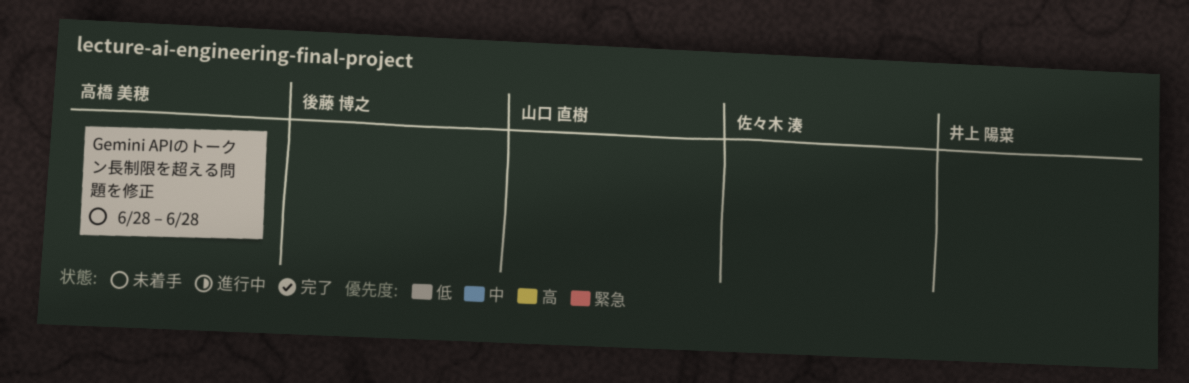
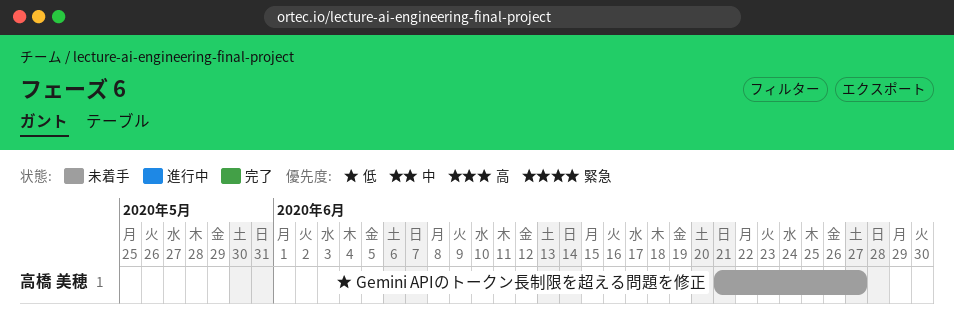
Gemini APIのトークン長制限を超える問題を修正, start: Jun 28 -> Jun 21
Gemini APIのトークン長制限を超える問題を修正, due: Jun 28 -> Jun 27

